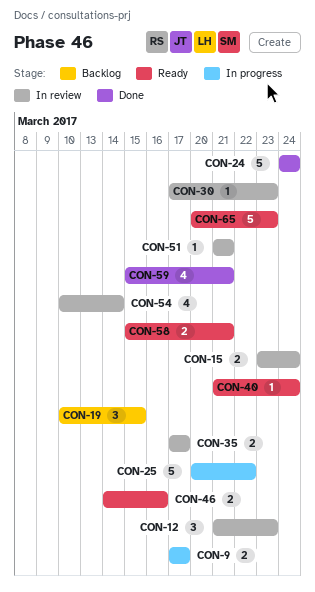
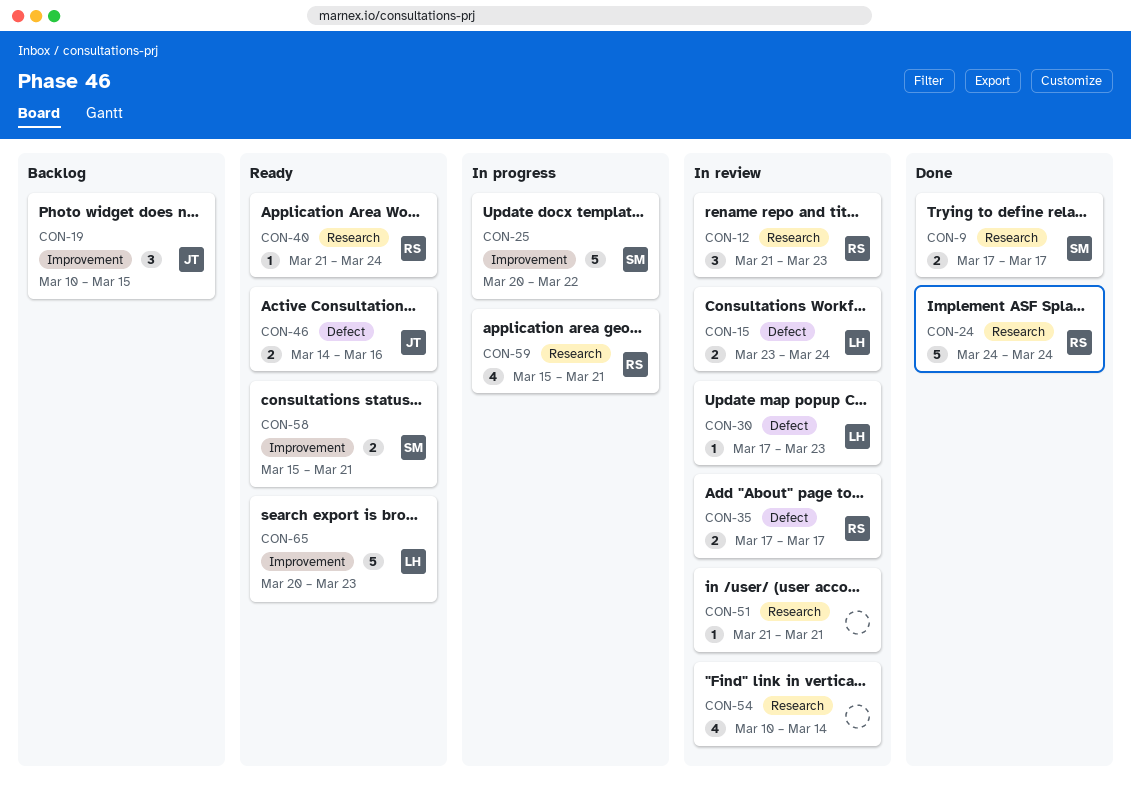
CON-9, status: In progress -> Done
CON-59, status: Done -> In progress

